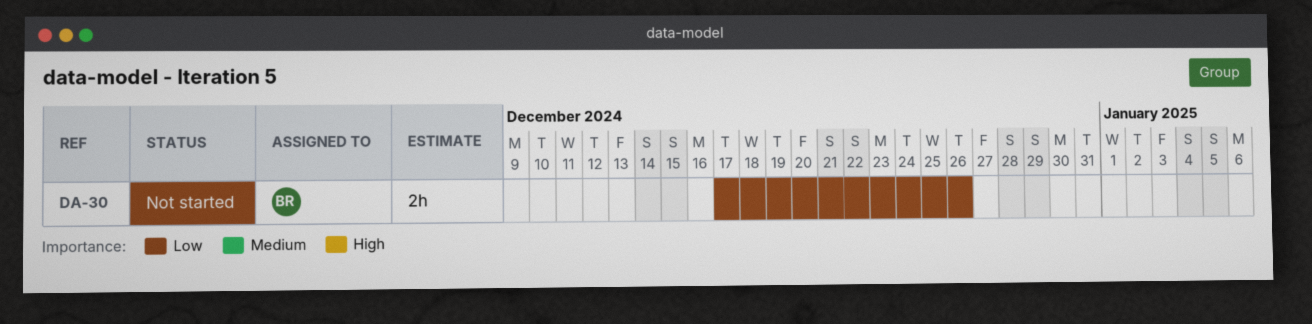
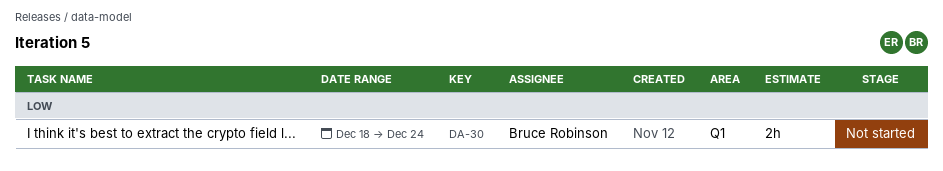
DA-30, start: Dec 17 -> Dec 18
DA-30, due: Dec 26 -> Dec 24

